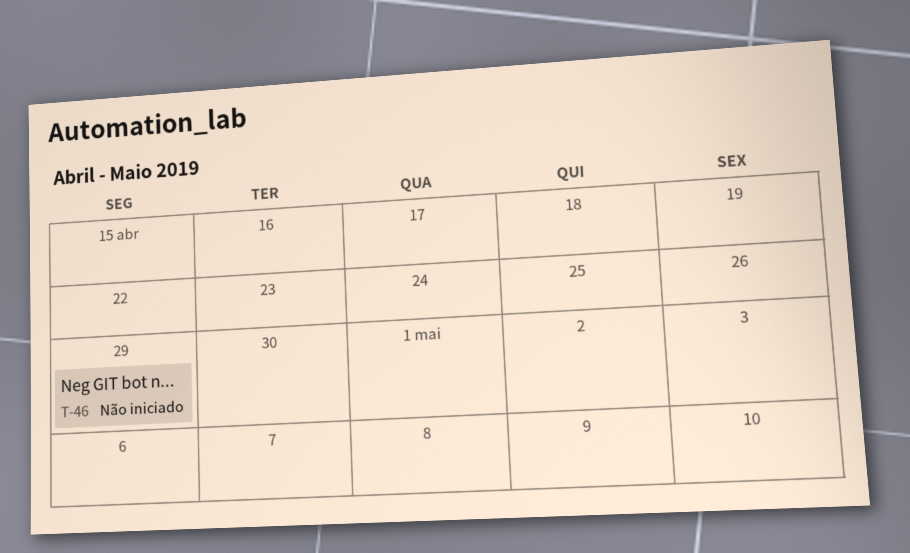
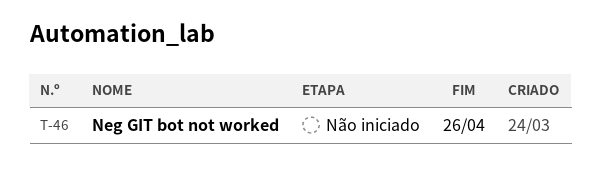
T-46, due: Apr 29 -> Apr 26

